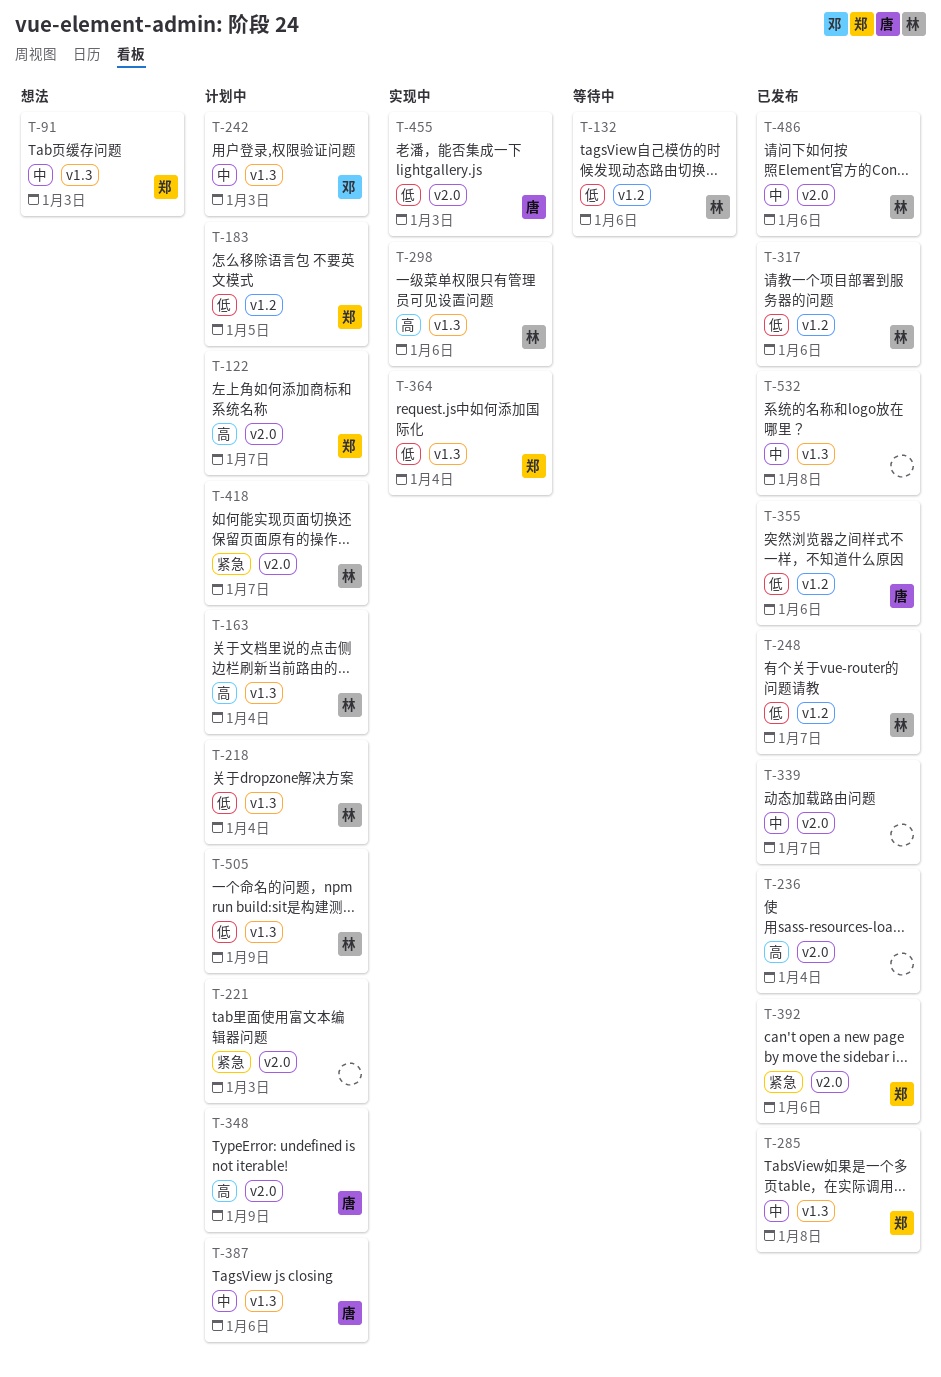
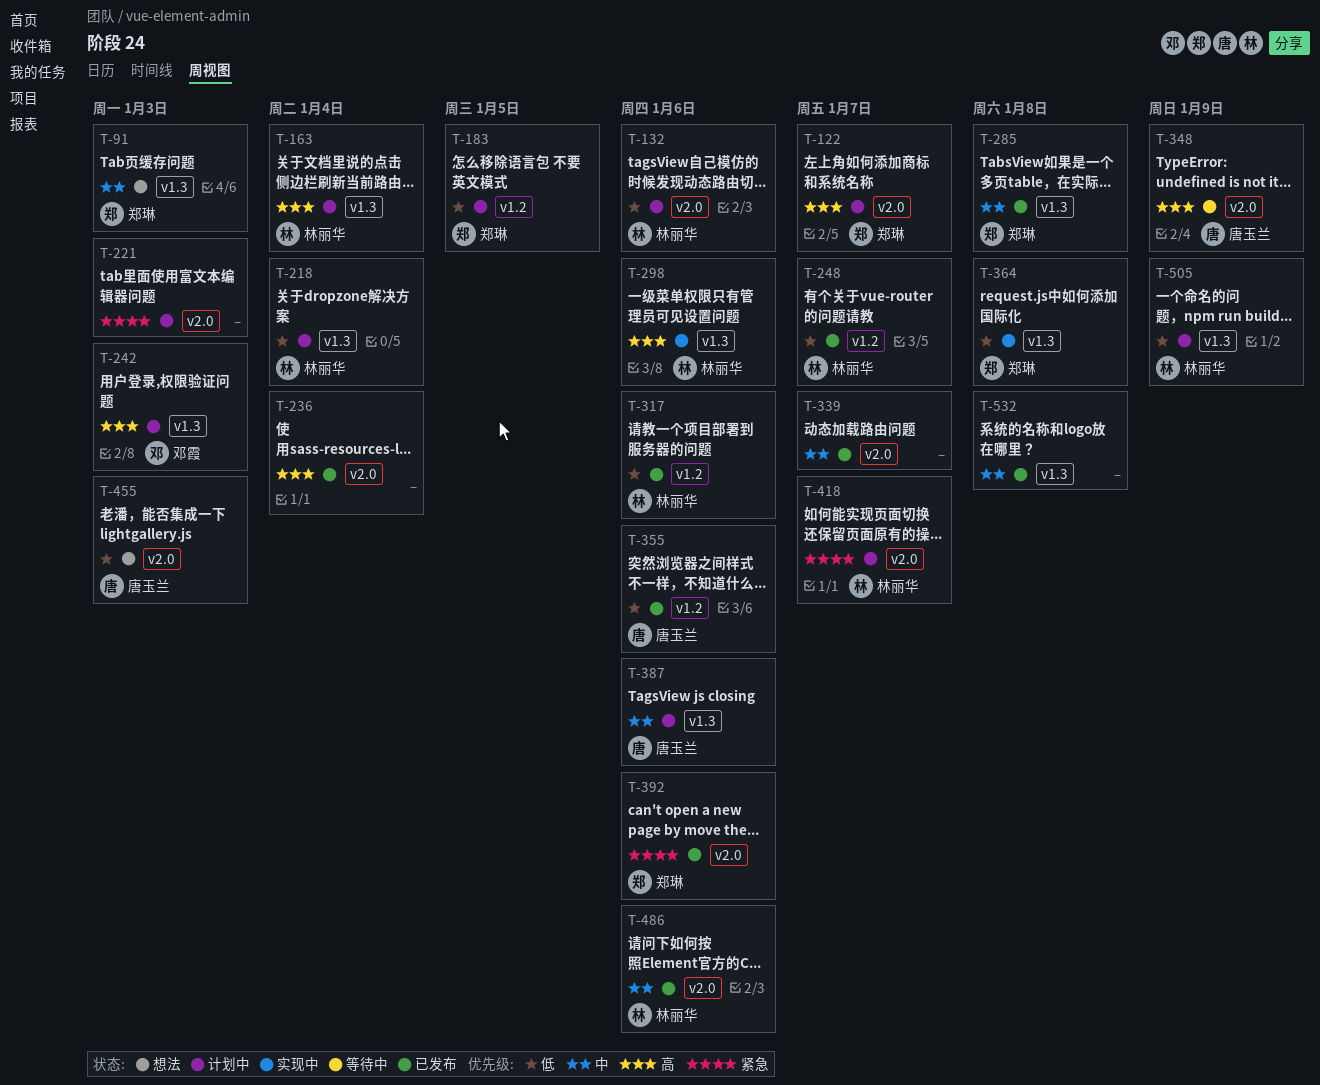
T-132, status: 等待中 -> 计划中
T-132, label: v1.2 -> v2.0
T-242, priority: 中 -> 高
T-348, status: 计划中 -> 等待中
T-364, due: Jan 4 -> Jan 8
T-455, status: 实现中 -> 想法

